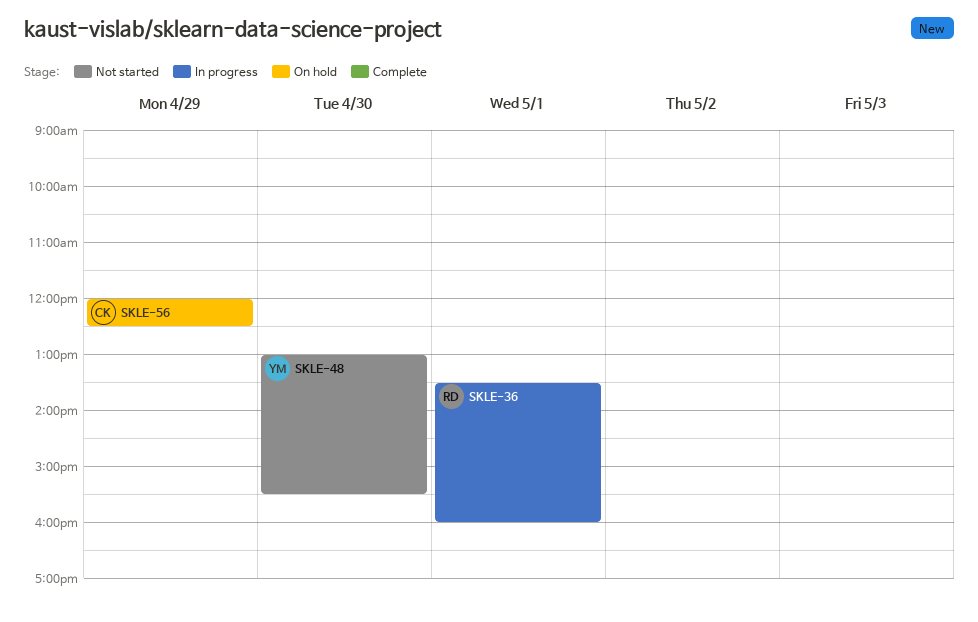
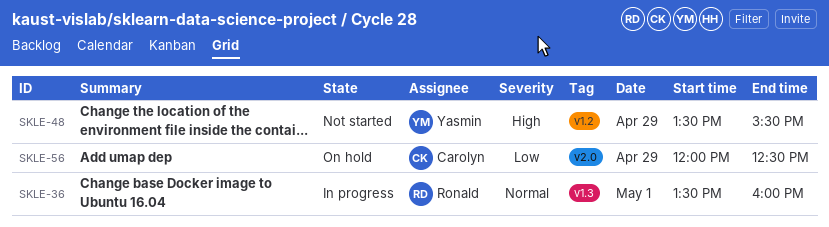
SKLE-48, day: Apr 30 -> Apr 29
SKLE-48, begins: 13:00 -> 13:30

